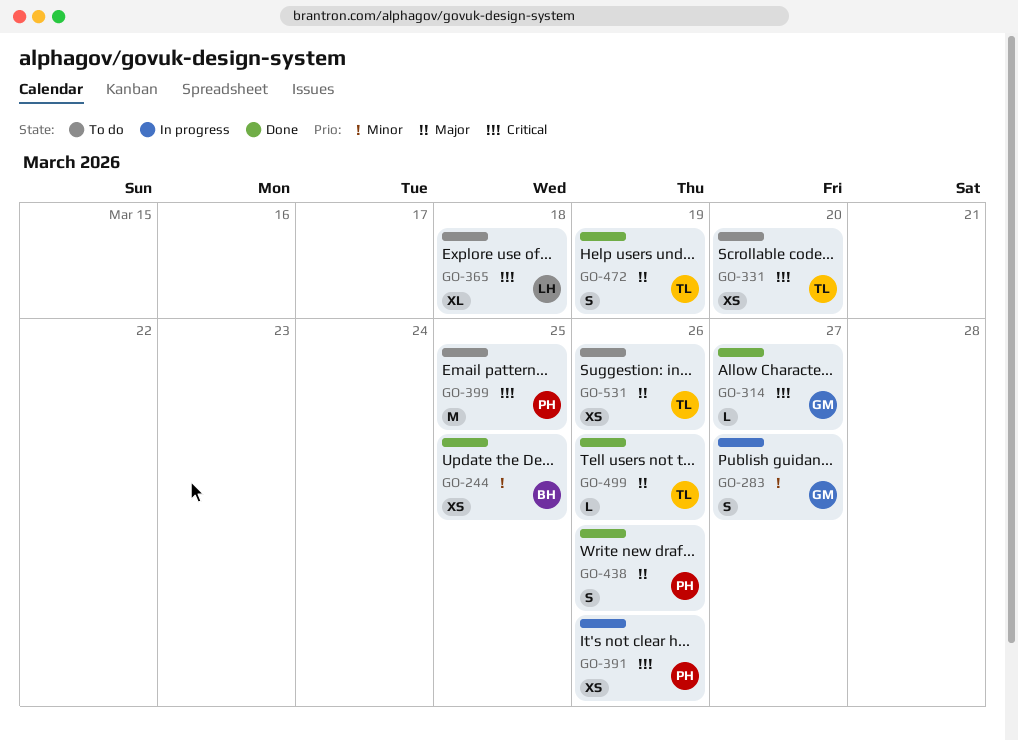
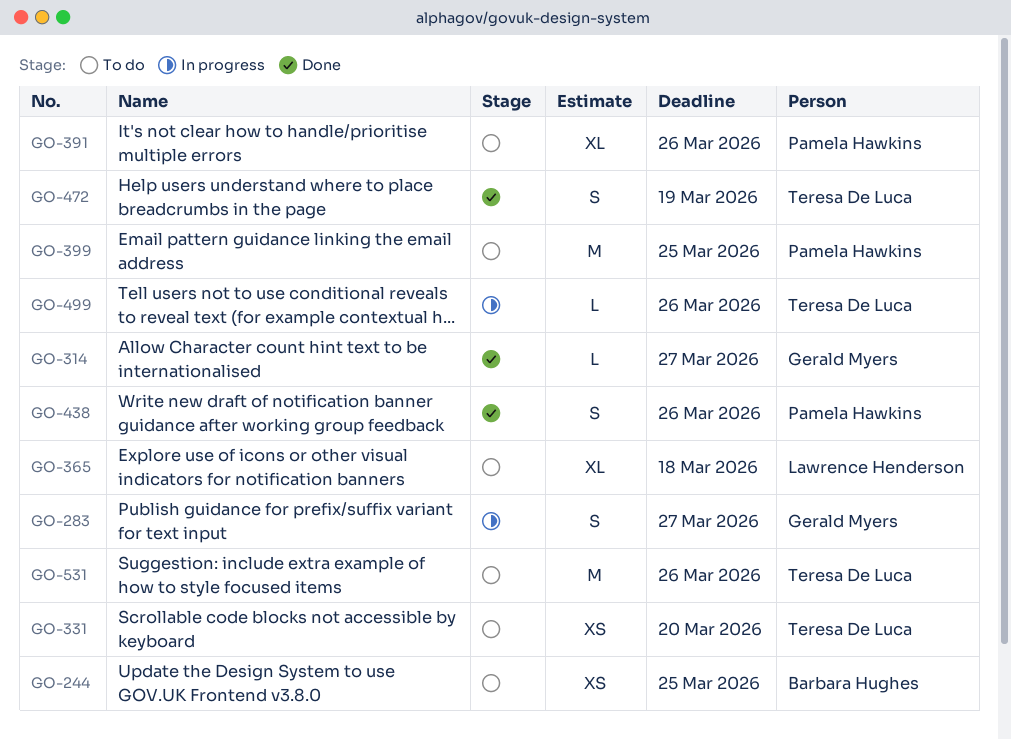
GO-244, status: Done -> To do
GO-391, status: In progress -> To do
GO-391, estimate: XS -> XL
GO-499, status: Done -> In progress
GO-531, estimate: XS -> M

